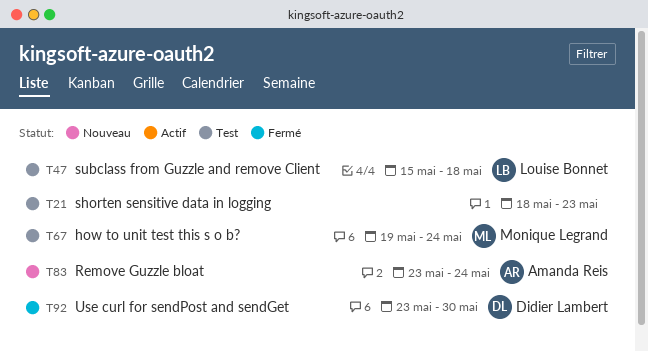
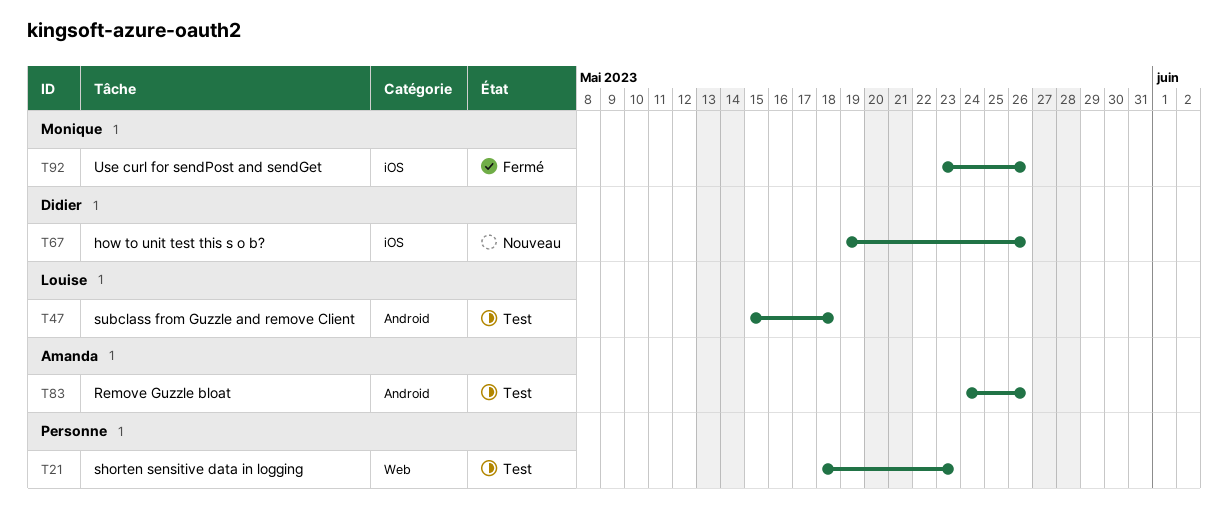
T67, status: Test -> Nouveau
T67, owner: Monique Legrand -> Didier Lambert
T67, due: May 24 -> May 26
T83, status: Nouveau -> Test
T83, start: May 23 -> May 24
T83, due: May 24 -> May 26
T92, owner: Didier Lambert -> Monique Legrand
T92, due: May 30 -> May 26

